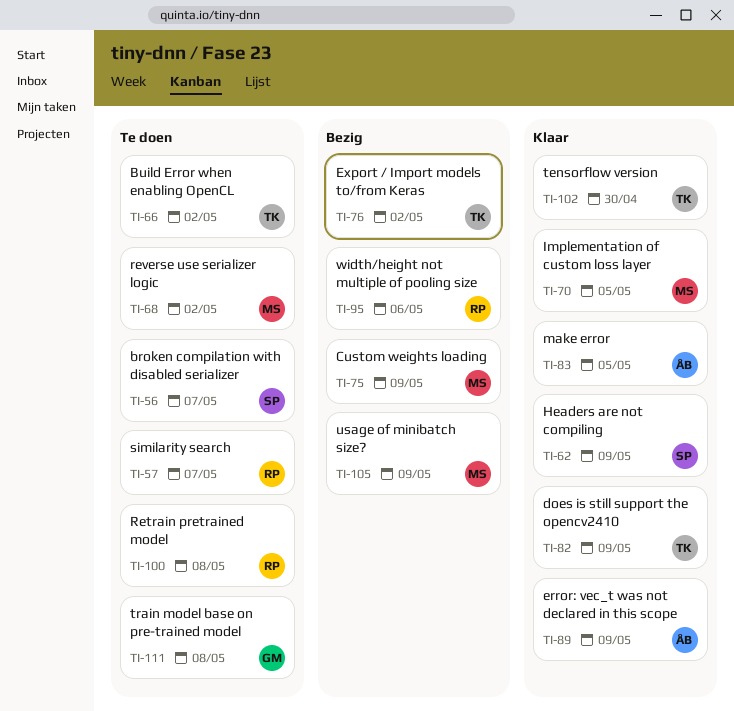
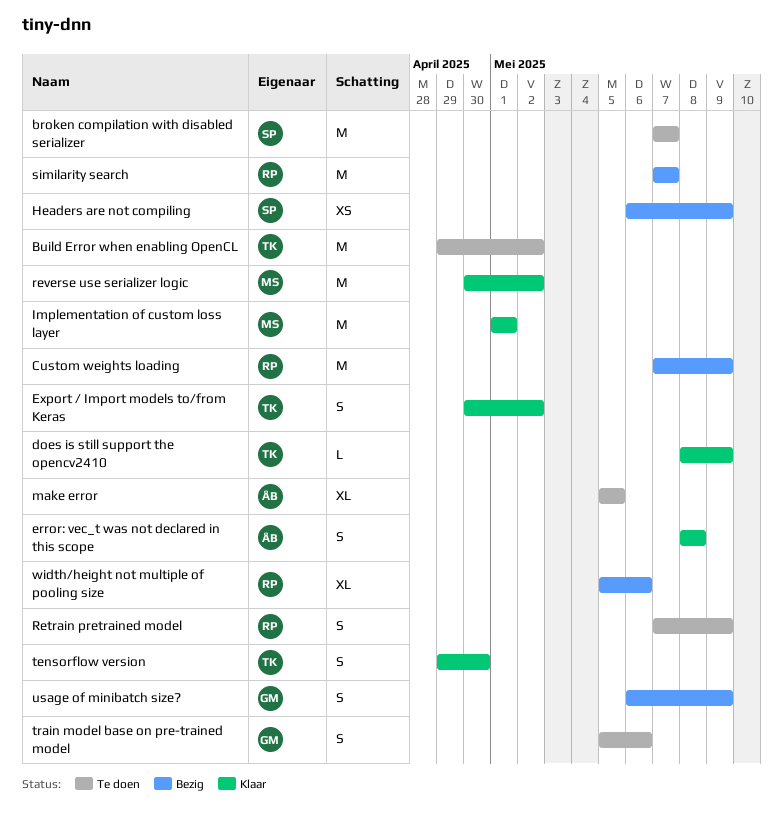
Custom weights loading, owner: MS -> RP
error: vec_t was not declared in this scope, due: May 9 -> May 8
Export / Import models to/from Keras, status: Bezig -> Klaar
Headers are not compiling, status: Klaar -> Bezig
Implementation of custom loss layer, due: May 5 -> May 1
make error, status: Klaar -> Te doen
Retrain pretrained model, due: May 8 -> May 9
reverse use serializer logic, status: Te doen -> Klaar
similarity search, status: Te doen -> Bezig
train model base on pre-trained model, due: May 8 -> May 6
usage of minibatch size?, owner: MS -> GM

